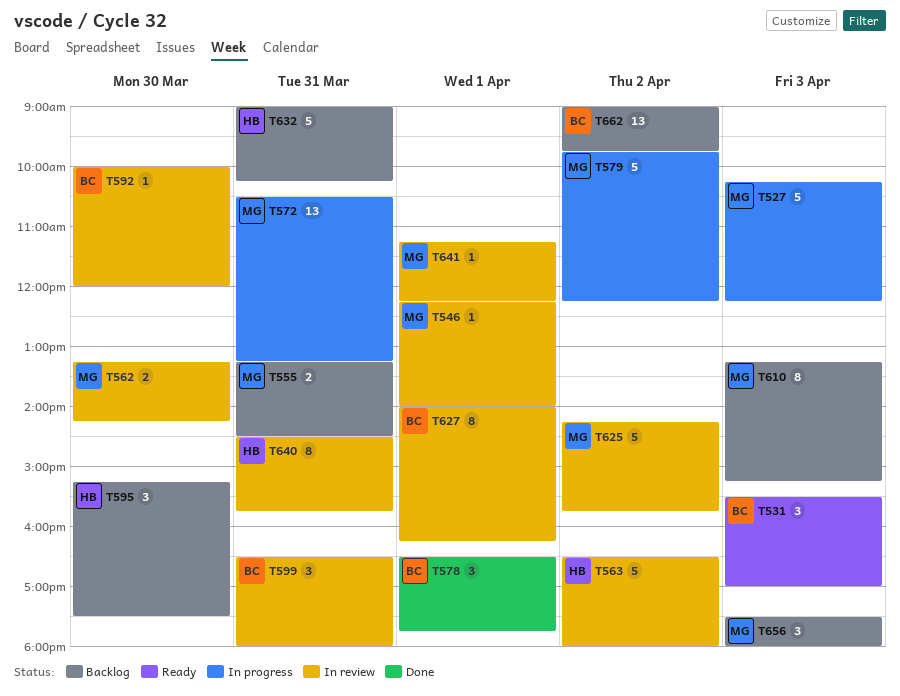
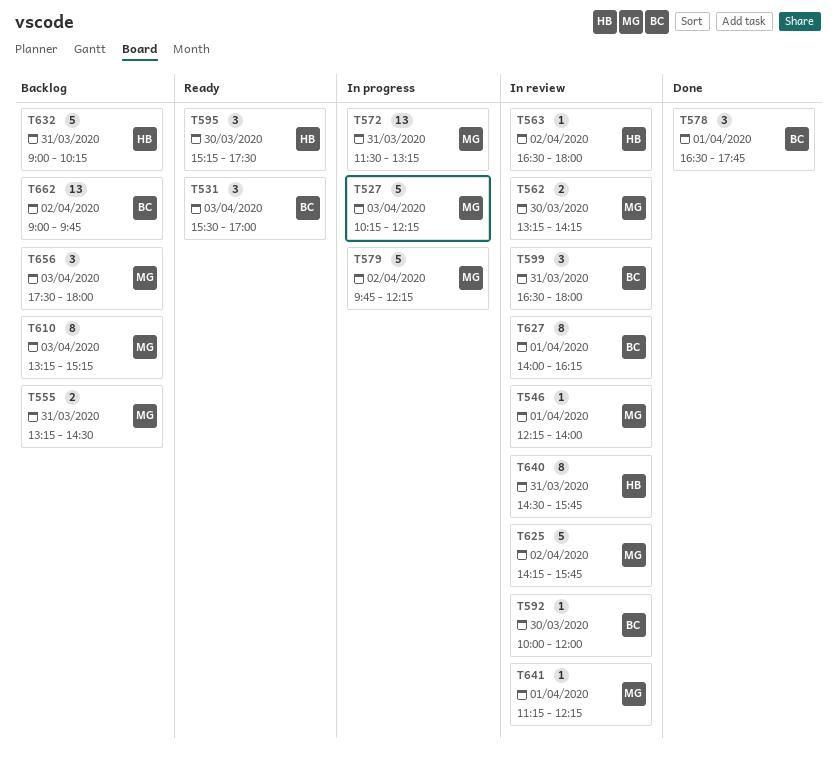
T563, estimate: 5 -> 1
T572, begins: 10:30 -> 11:30
T595, status: Backlog -> Ready

